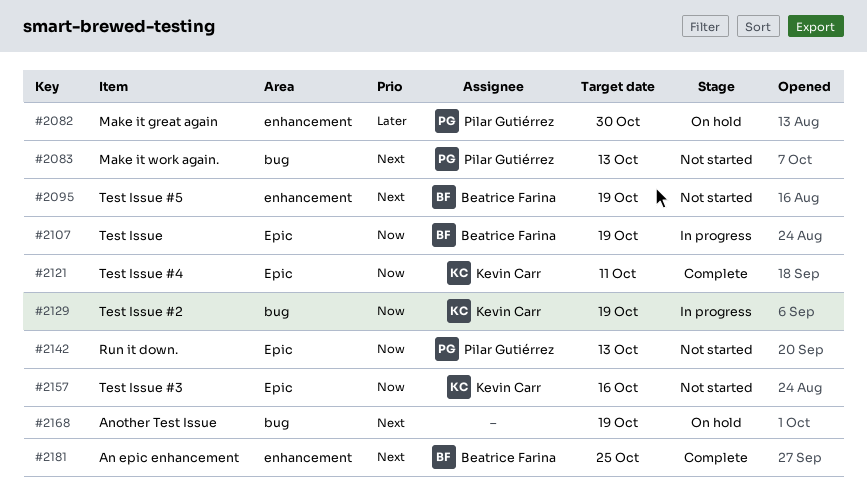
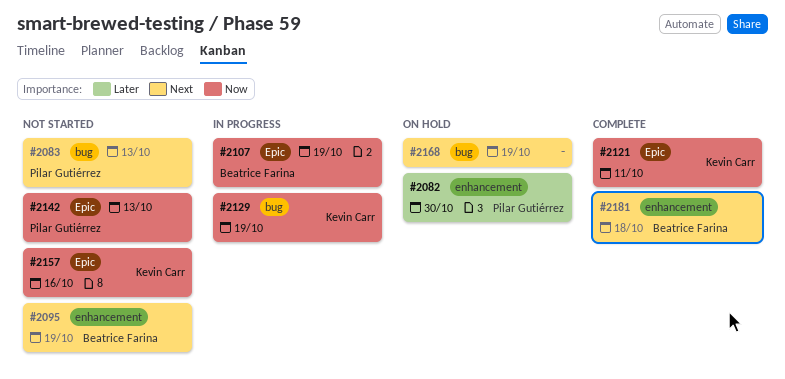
#2181, due: Oct 25 -> Oct 18

